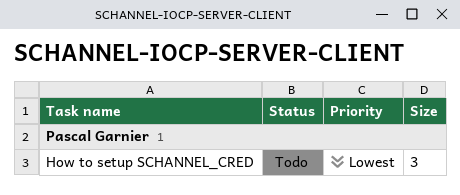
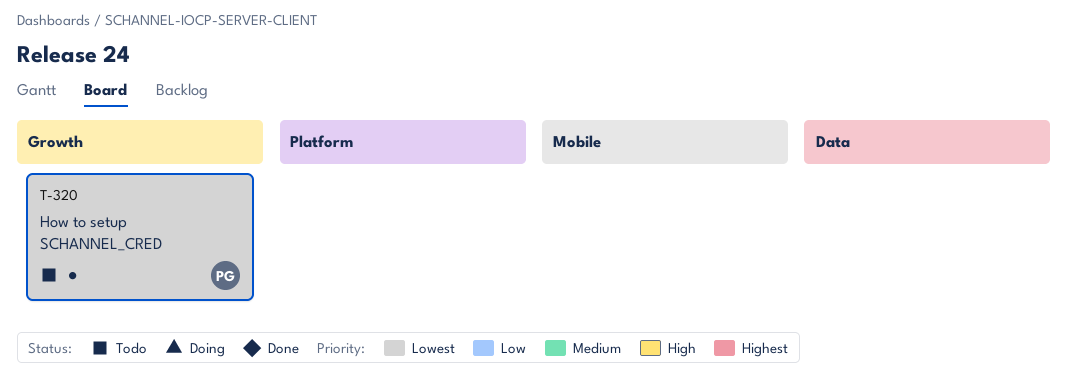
How to setup SCHANNEL_CRED, estimate: 3 -> 1

